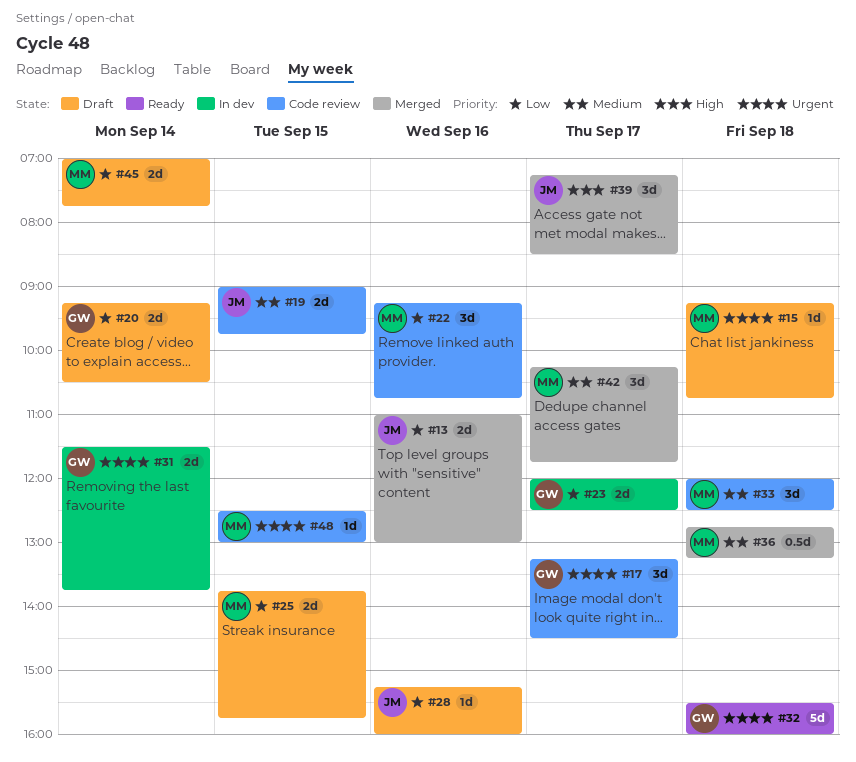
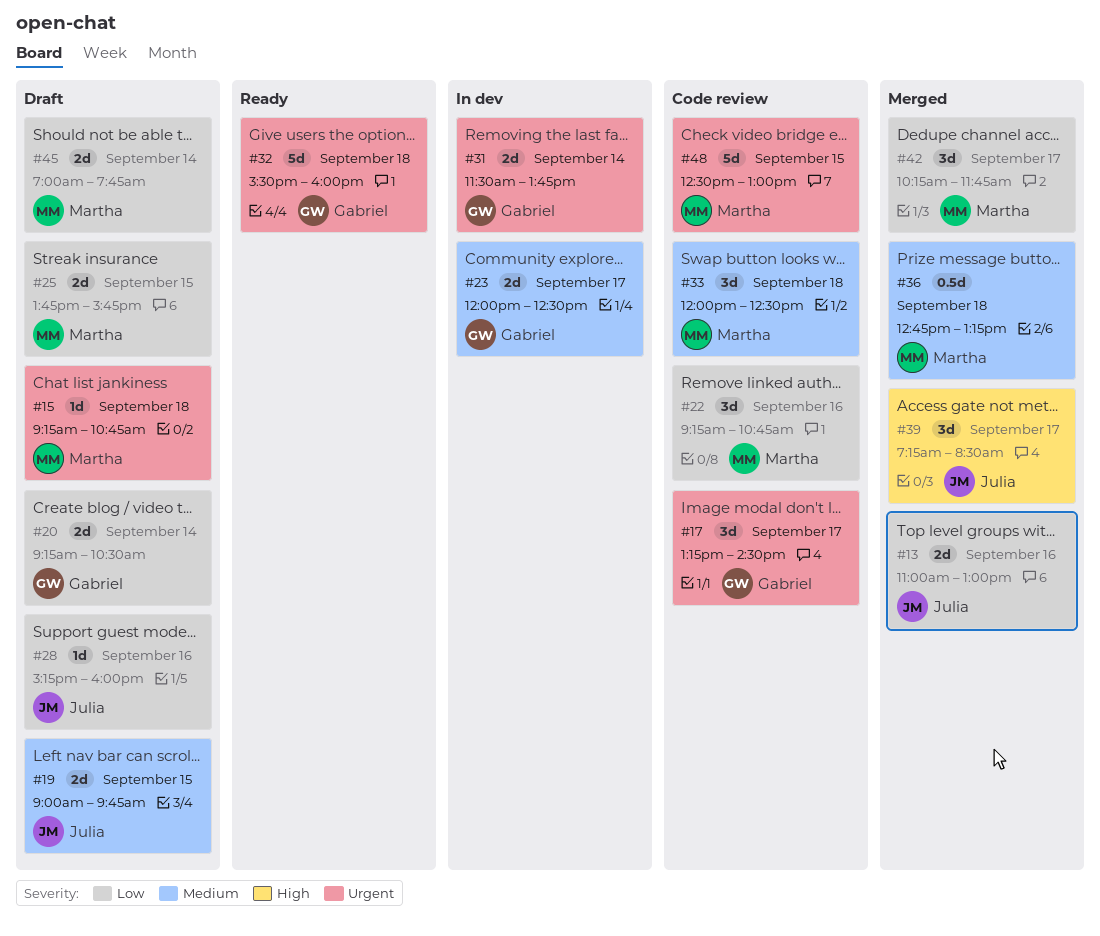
#19, status: Code review -> Draft
#23, priority: Low -> Medium
#42, priority: Medium -> Low
#48, estimate: 1d -> 5d

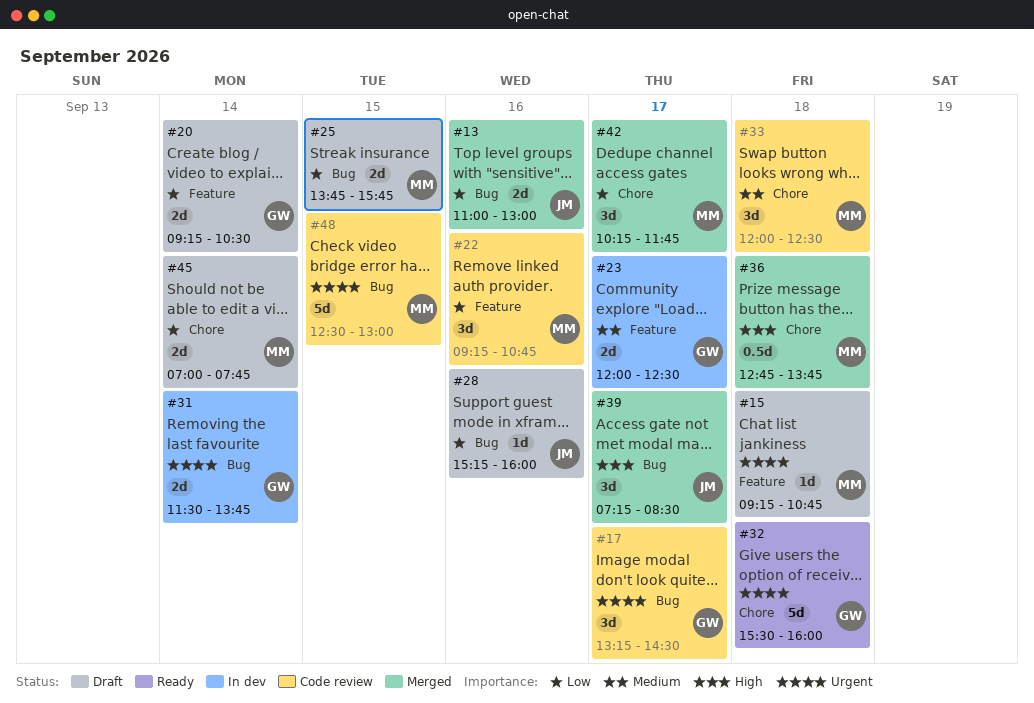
#19: present -> none
#36, priority: Medium -> High
#36, ends: 13:15 -> 13:45

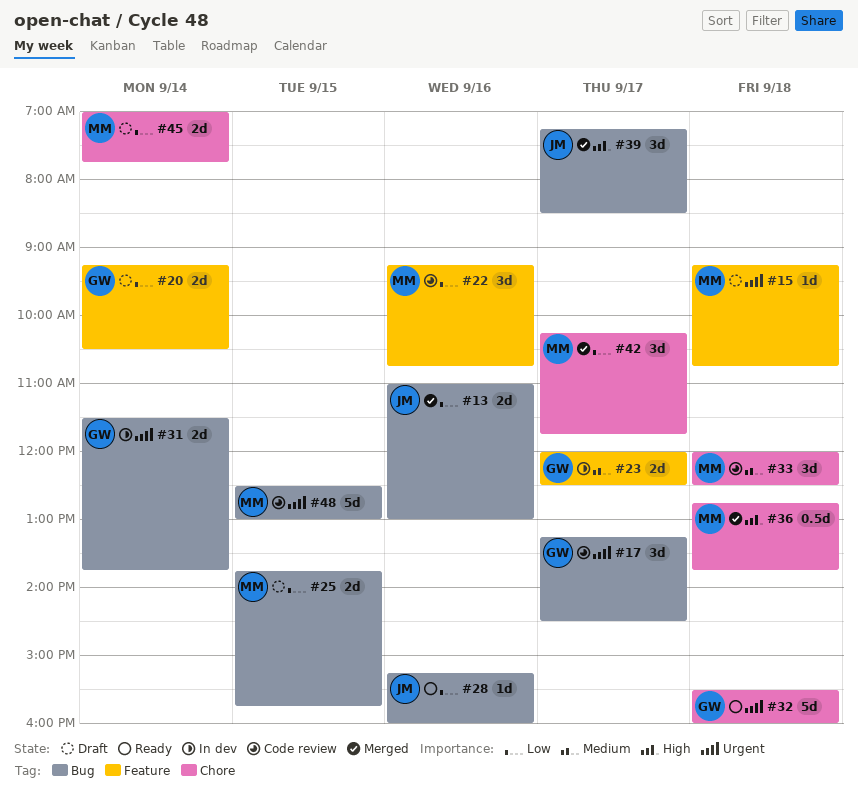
#28, status: Draft -> Ready

